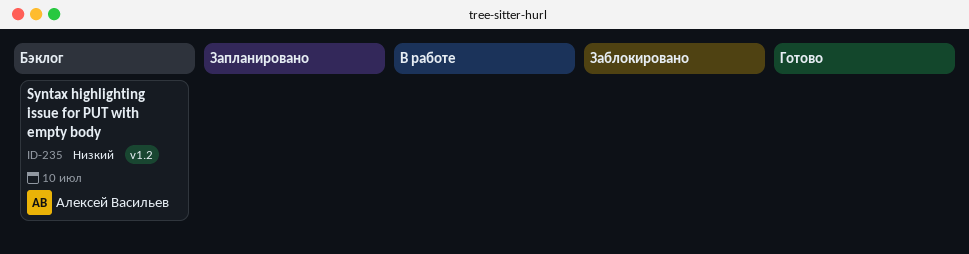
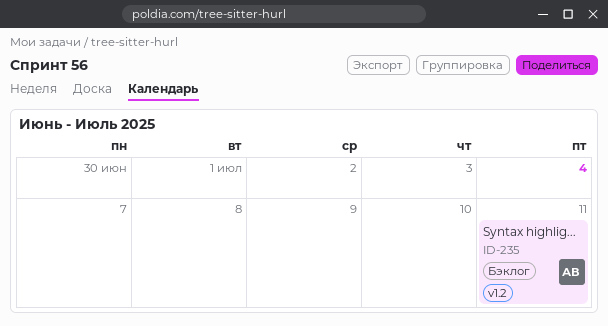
ID-235, due: Jul 10 -> Jul 11

